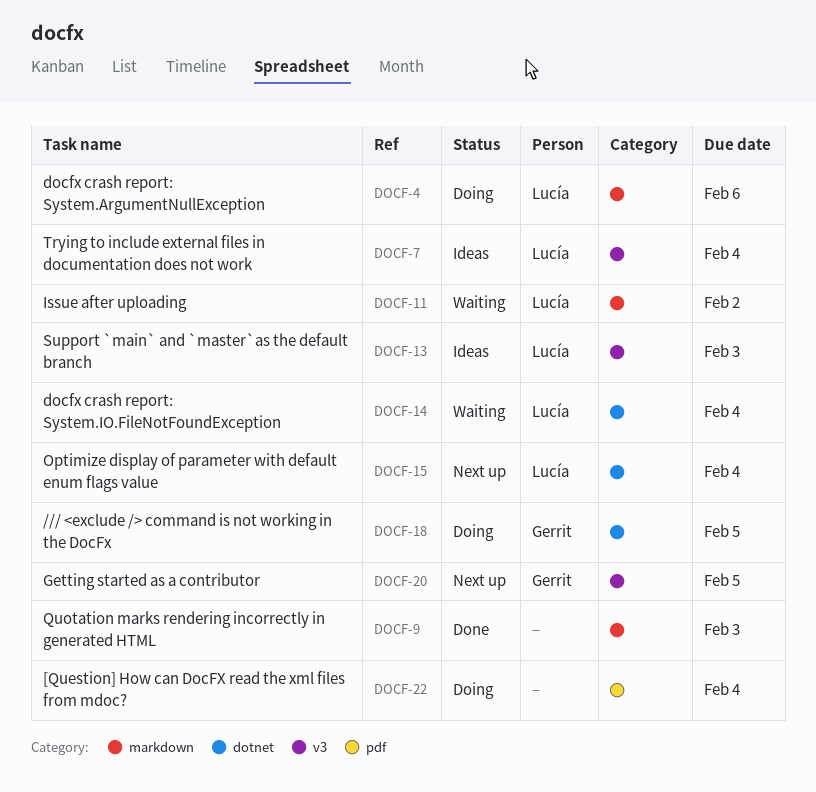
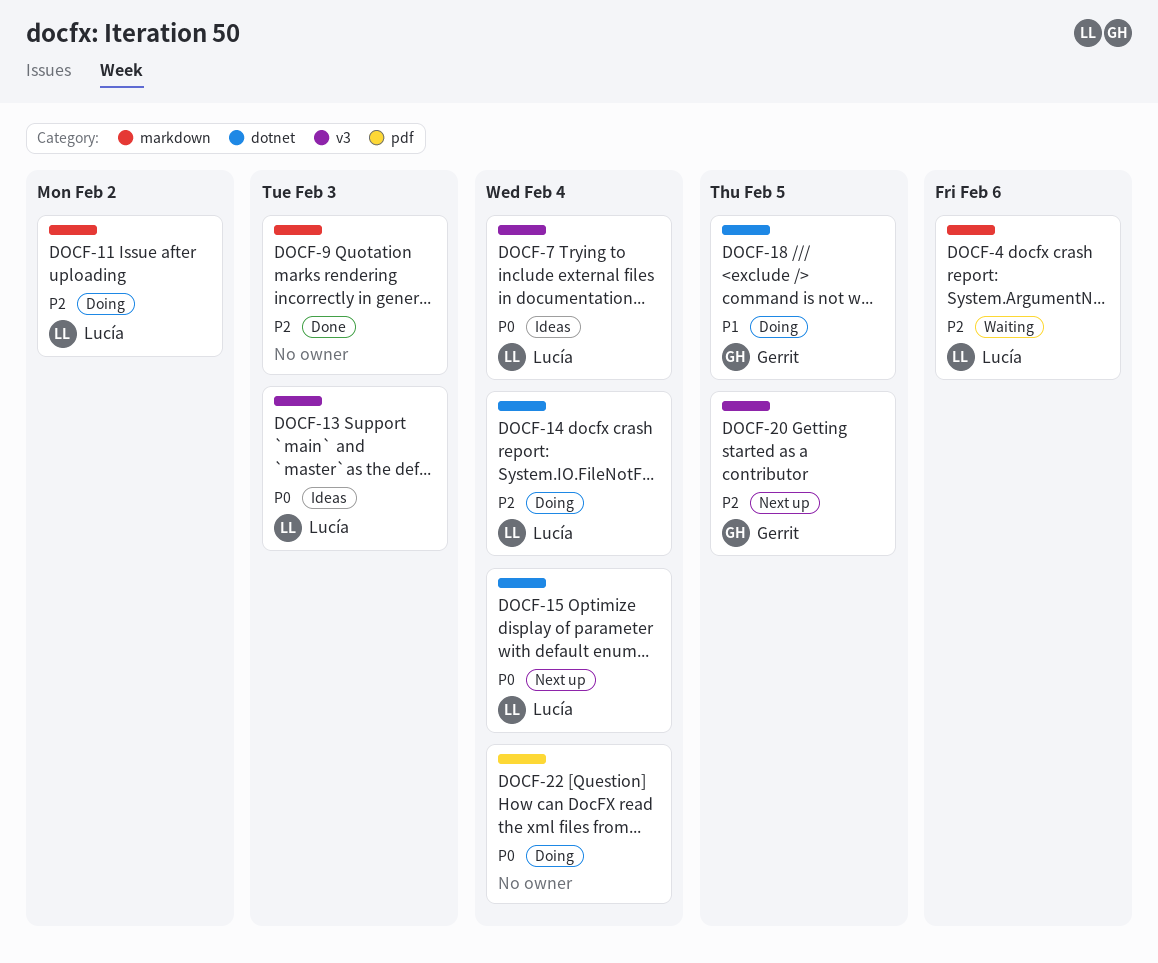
DOCF-4, status: Doing -> Waiting
DOCF-11, status: Waiting -> Doing
DOCF-14, status: Waiting -> Doing

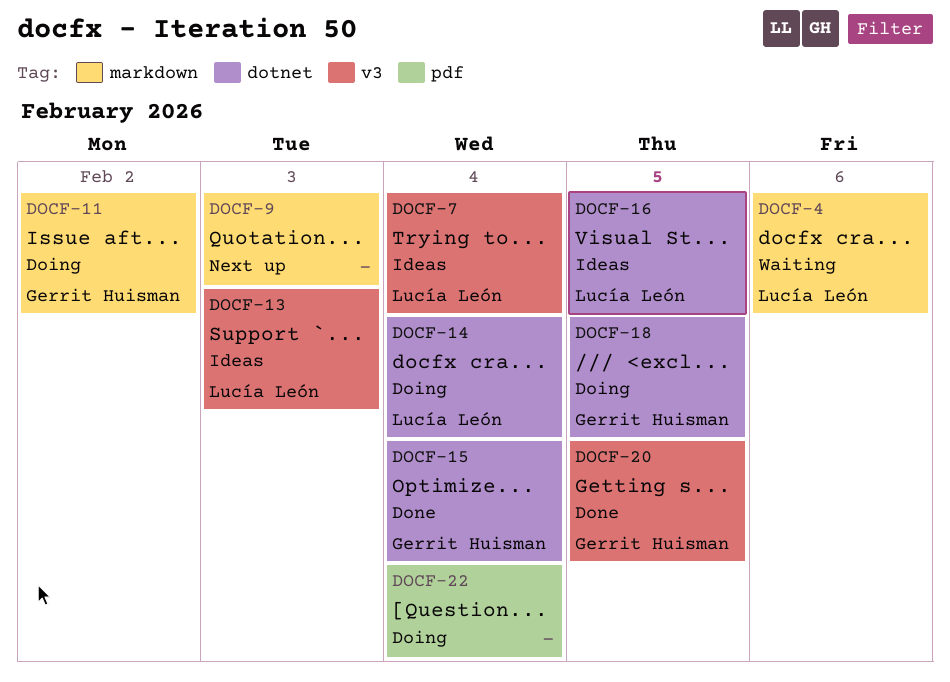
DOCF-9, status: Done -> Next up
DOCF-11, owner: Lucía León -> Gerrit Huisman
DOCF-15, status: Next up -> Done
DOCF-15, owner: Lucía León -> Gerrit Huisman
DOCF-16: none -> present
DOCF-20, status: Next up -> Done

